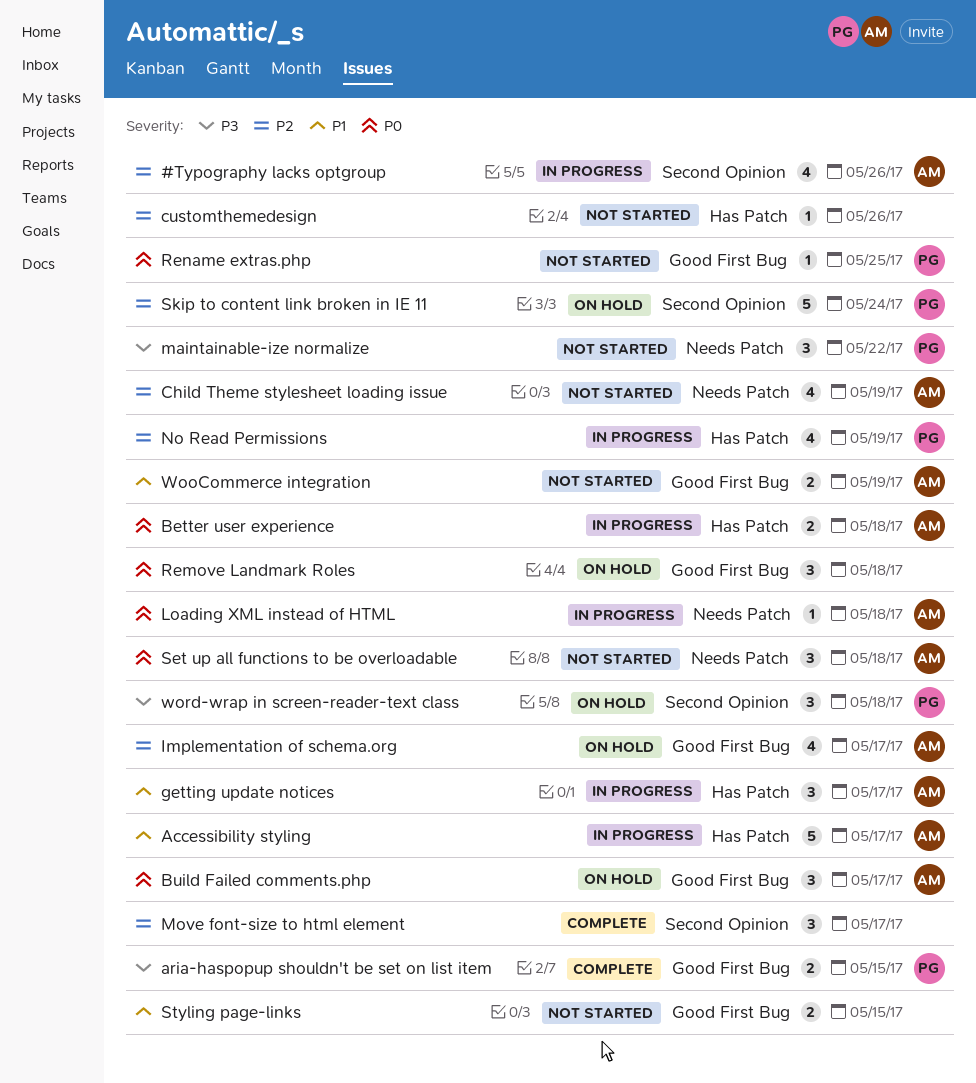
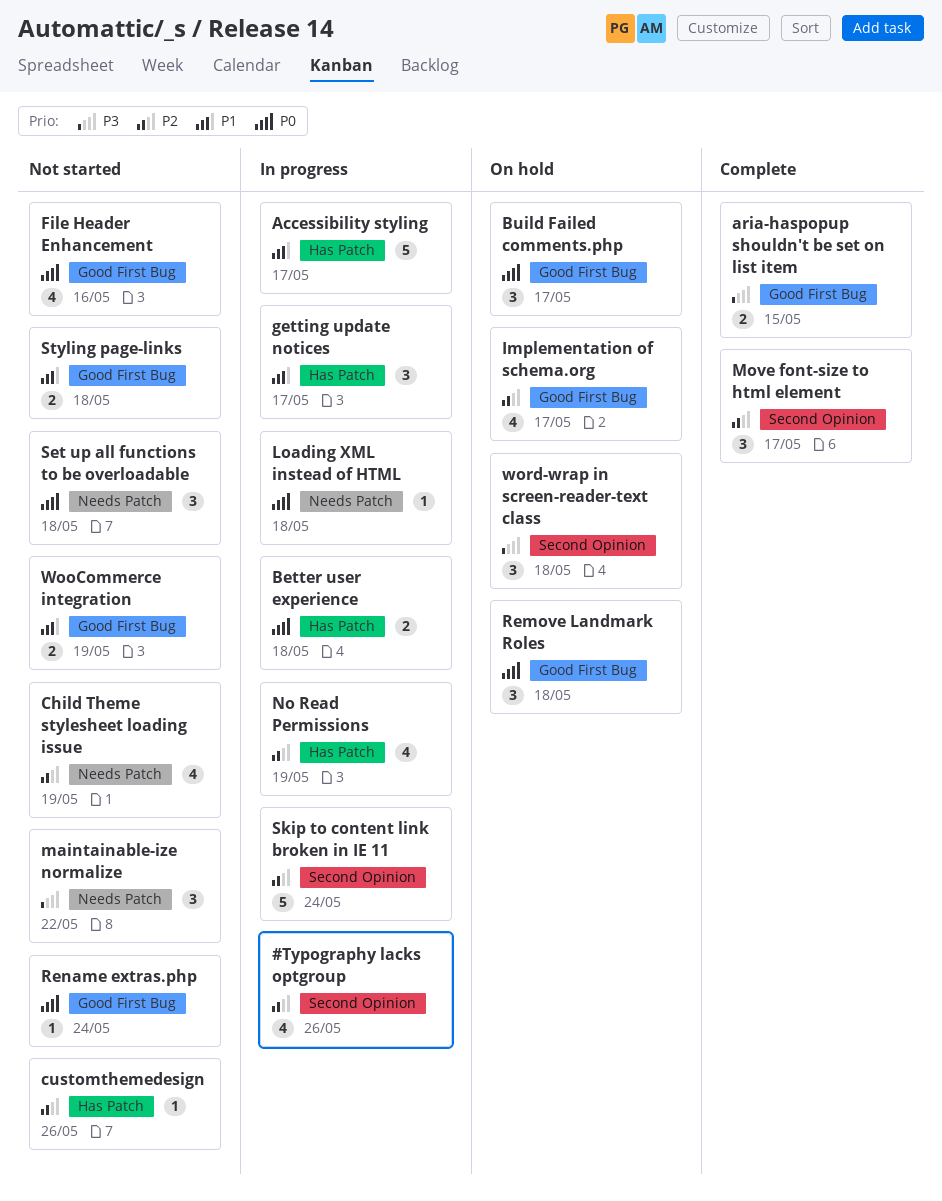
File Header Enhancement: none -> present
Rename extras.php, due: May 25 -> May 24
Skip to content link broken in IE 11, status: On hold -> In progress
Styling page-links, due: May 15 -> May 18

